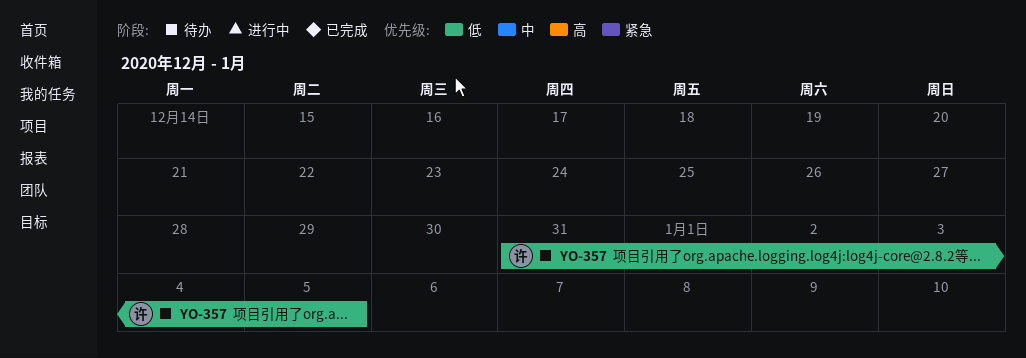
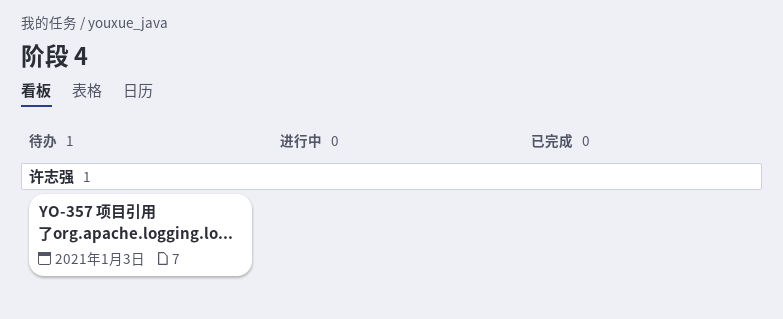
YO-357, due: Jan 5 -> Jan 3

